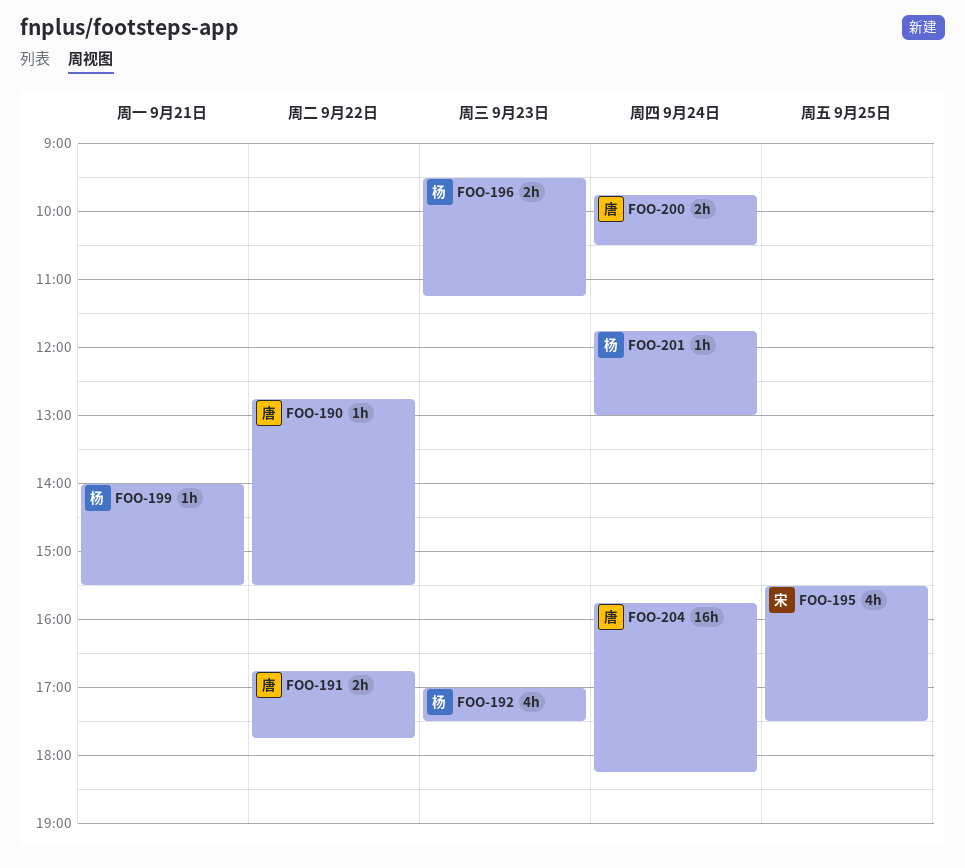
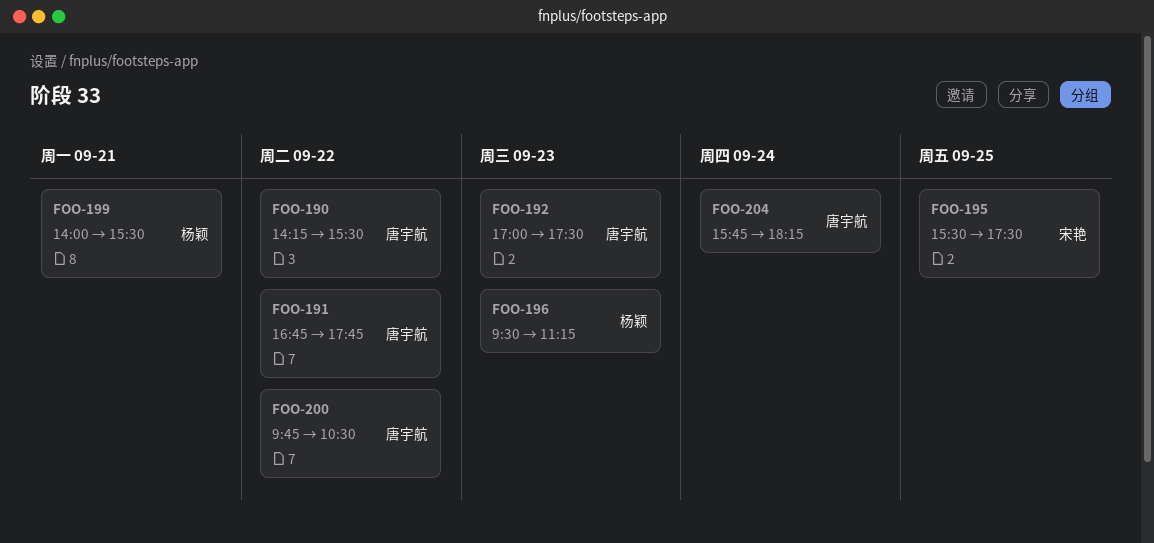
FOO-190, begins: 12:45 -> 14:15
FOO-192, owner: 杨颖 -> 唐宇航
FOO-200, day: Sep 24 -> Sep 22
FOO-201: present -> none

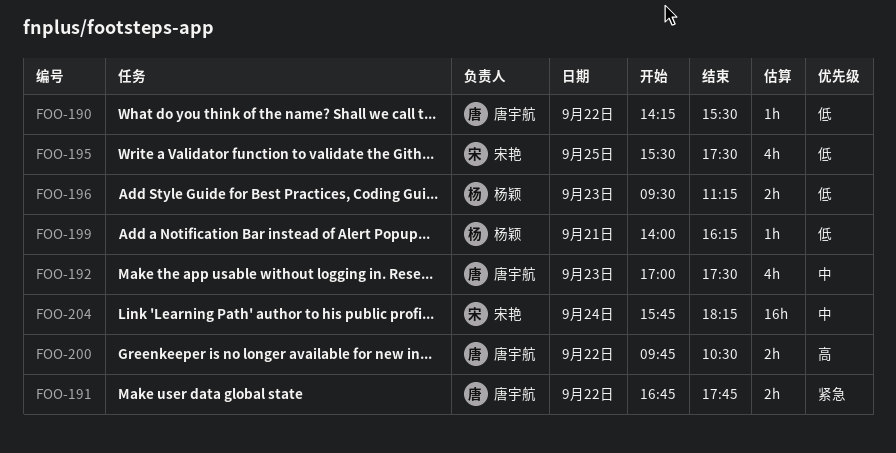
FOO-199, ends: 15:30 -> 16:15
FOO-204, owner: 唐宇航 -> 宋艳

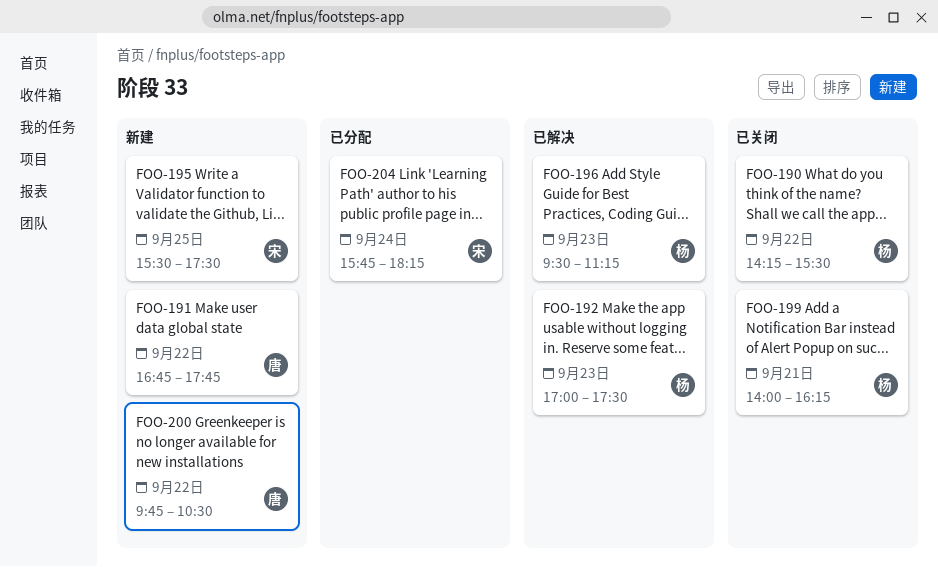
FOO-190, owner: 唐宇航 -> 杨颖
FOO-192, owner: 唐宇航 -> 杨颖

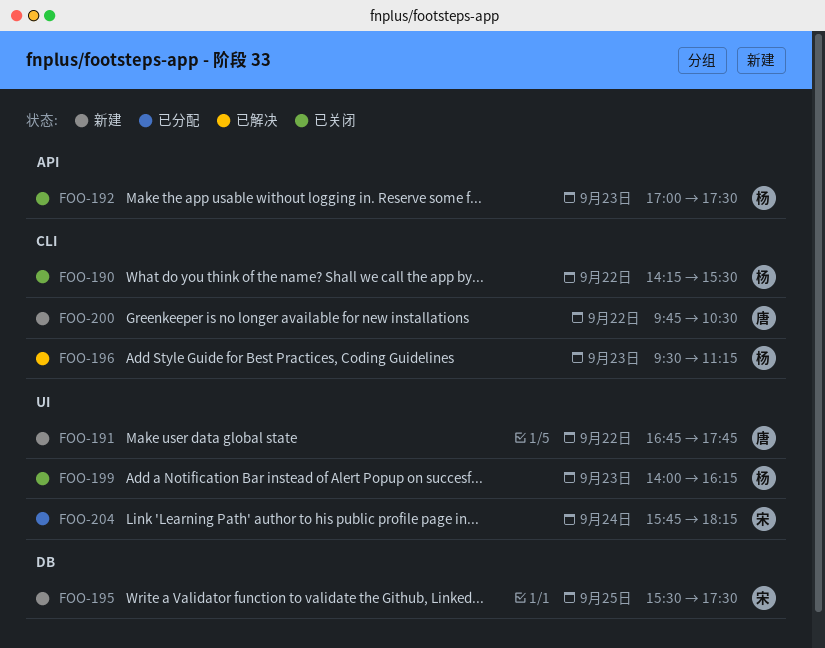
FOO-192, status: 已解决 -> 已关闭
FOO-199, day: Sep 21 -> Sep 23

